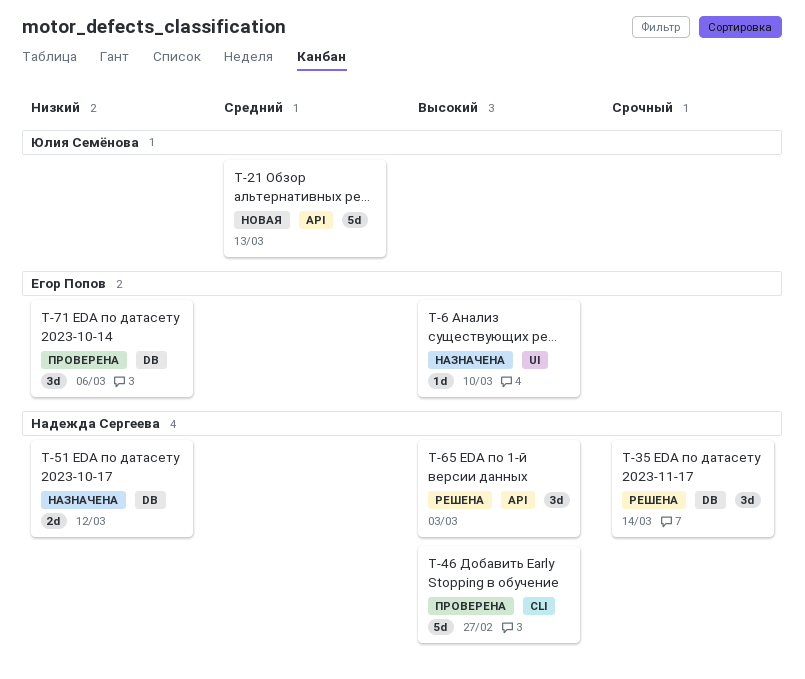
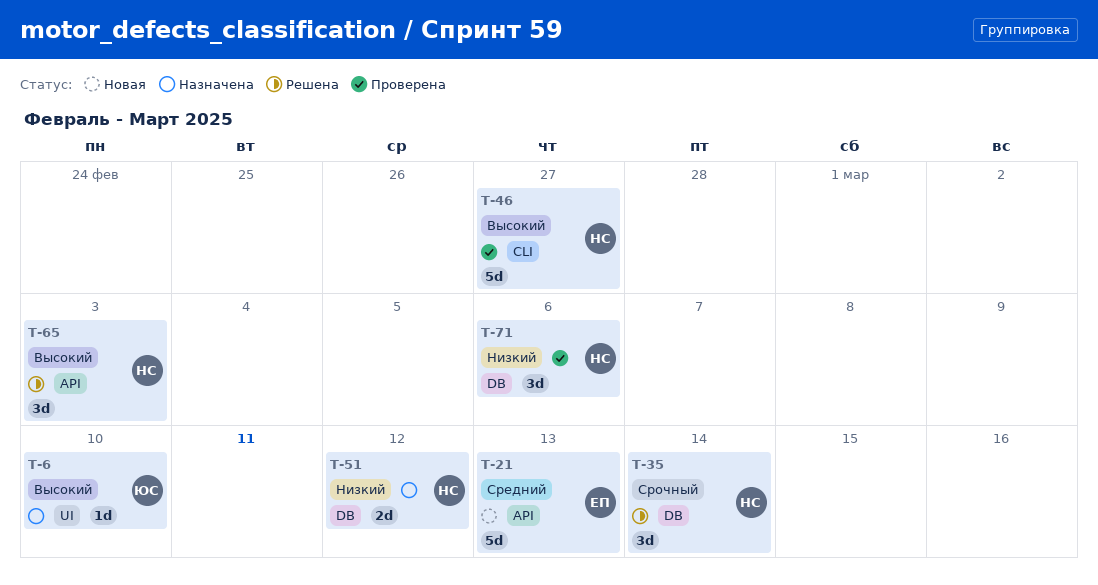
T-6, owner: Егор Попов -> Юлия Семёнова
T-21, owner: Юлия Семёнова -> Егор Попов
T-71, owner: Егор Попов -> Надежда Сергеева

